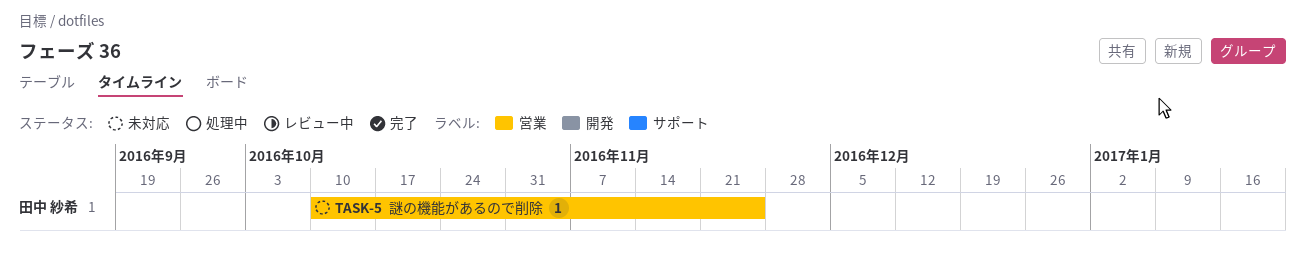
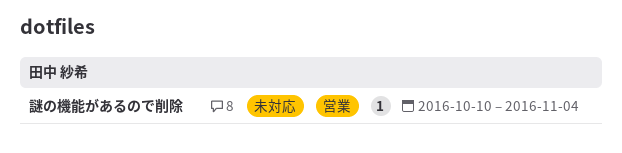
謎の機能があるので削除, due: Nov 25 -> Nov 4

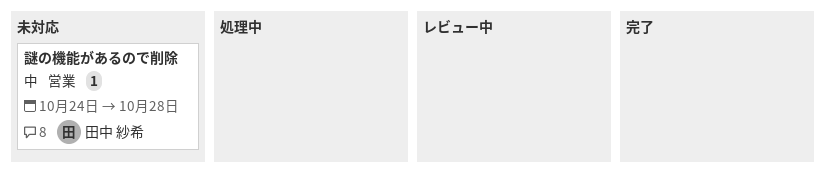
謎の機能があるので削除, start: Oct 10 -> Oct 24
謎の機能があるので削除, due: Nov 4 -> Oct 28

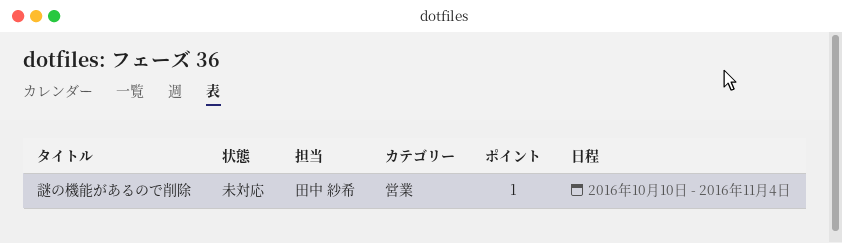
謎の機能があるので削除, start: Oct 24 -> Oct 10
謎の機能があるので削除, due: Oct 28 -> Nov 4

